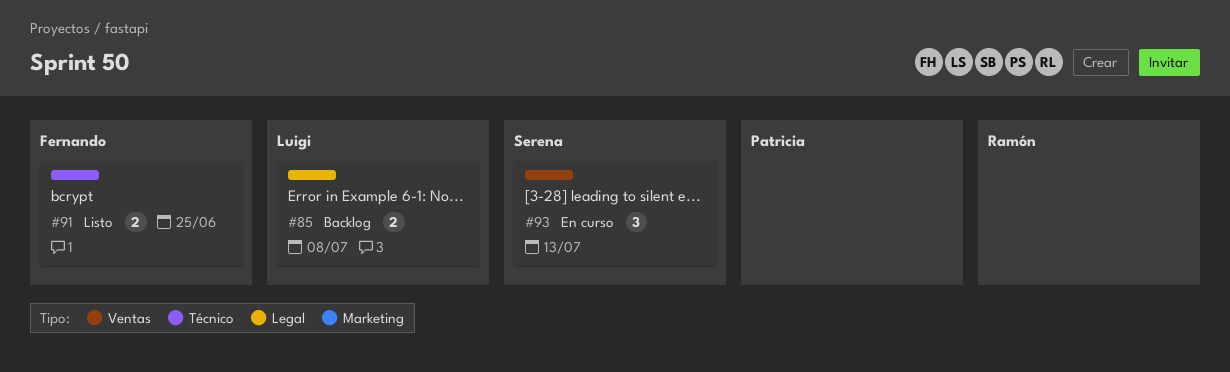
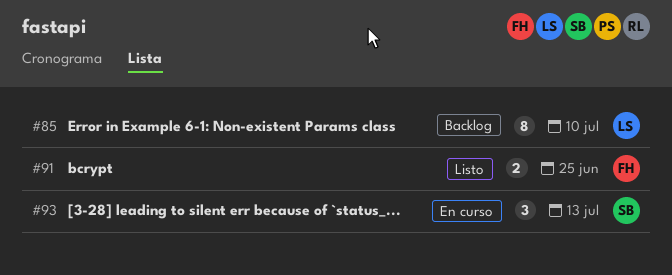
#85, estimate: 2 -> 8
#85, due: Jul 8 -> Jul 10

